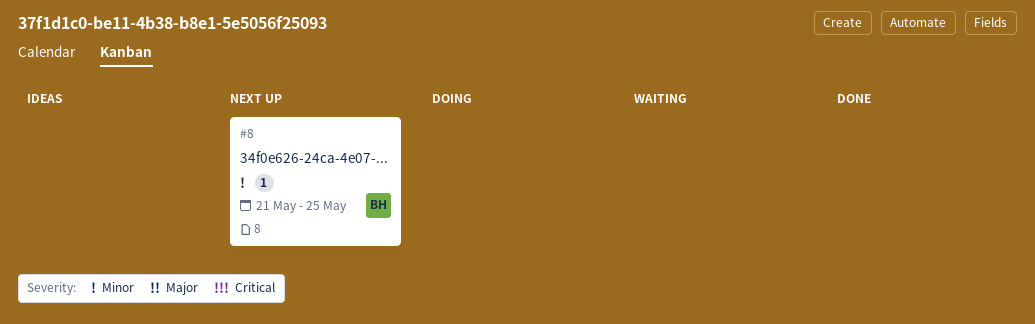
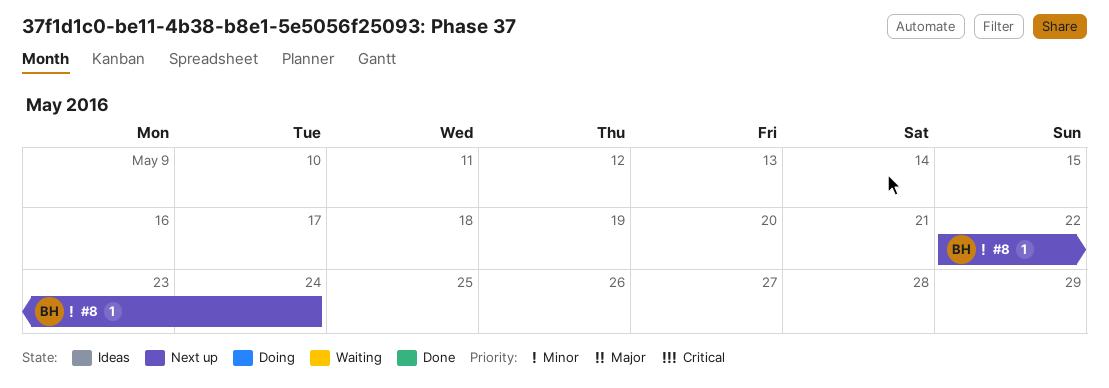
#8, start: May 21 -> May 22
#8, due: May 25 -> May 24

